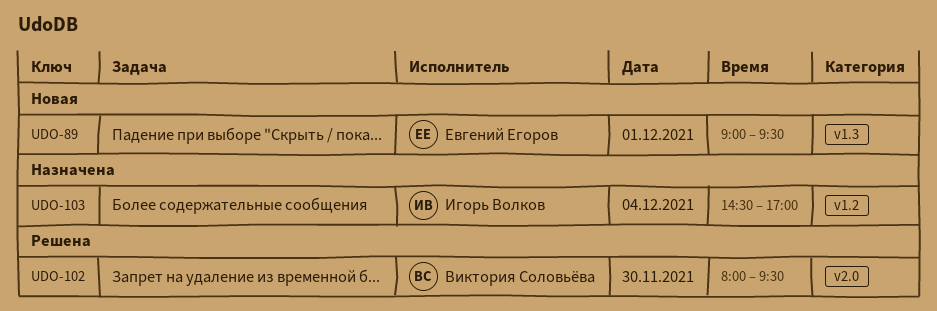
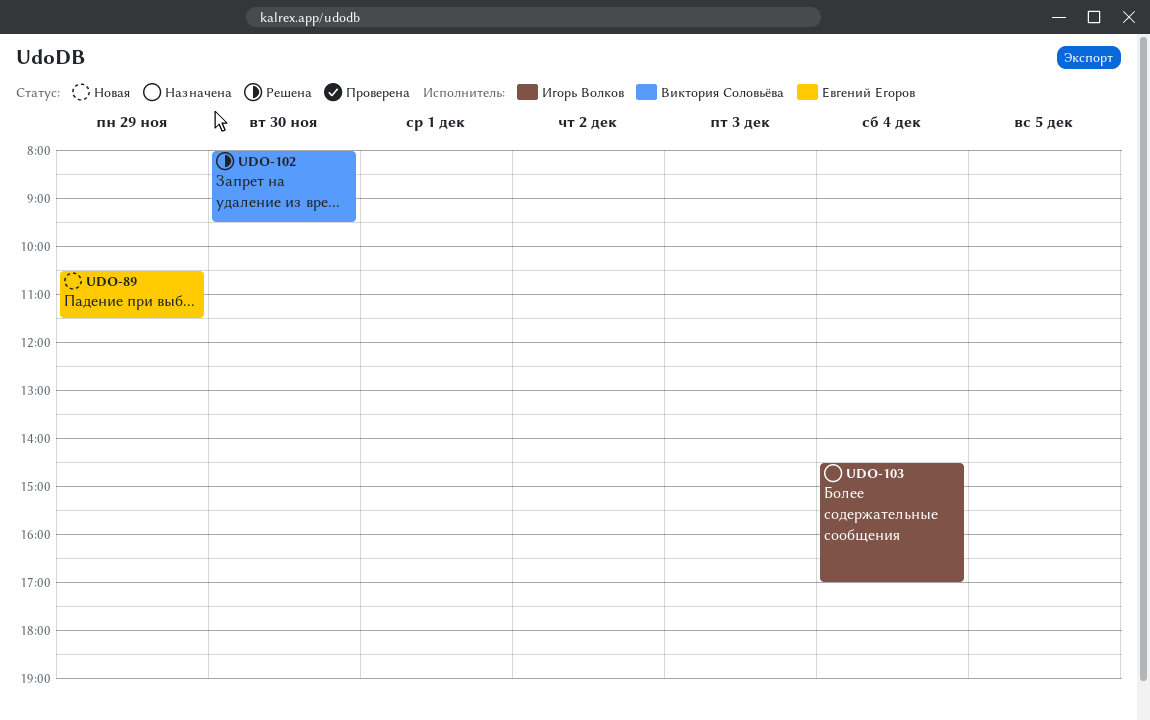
UDO-89, day: Dec 1 -> Nov 29
UDO-89, begins: 09:00 -> 10:30
UDO-89, ends: 09:30 -> 11:30

